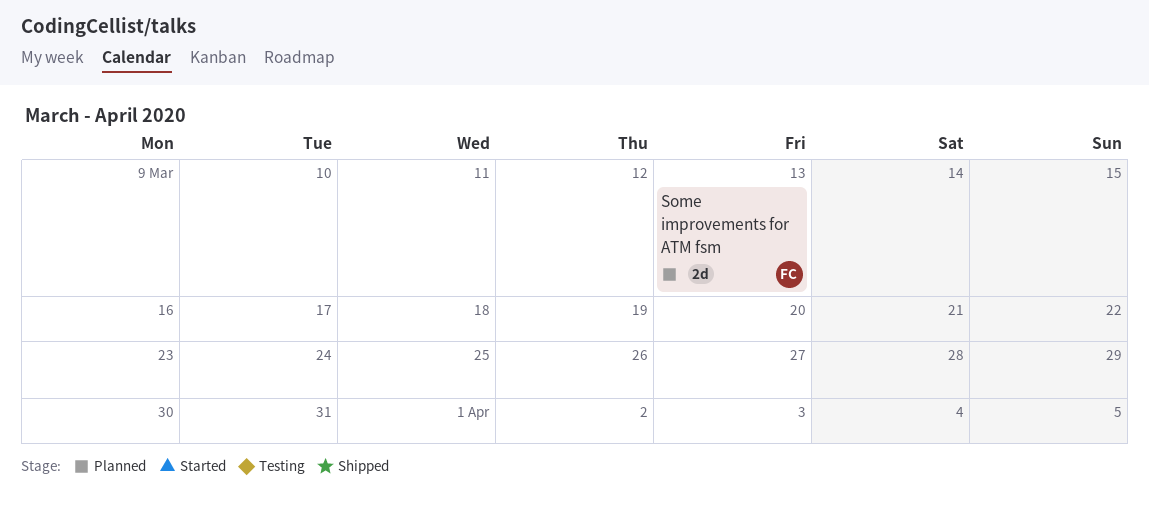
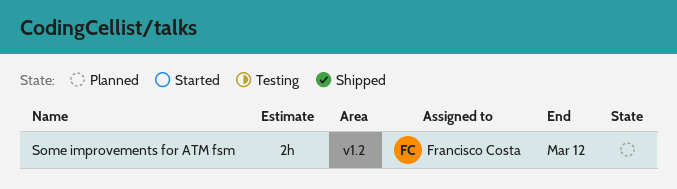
Some improvements for ATM fsm, estimate: 2d -> 2h
Some improvements for ATM fsm, due: Mar 13 -> Mar 12

